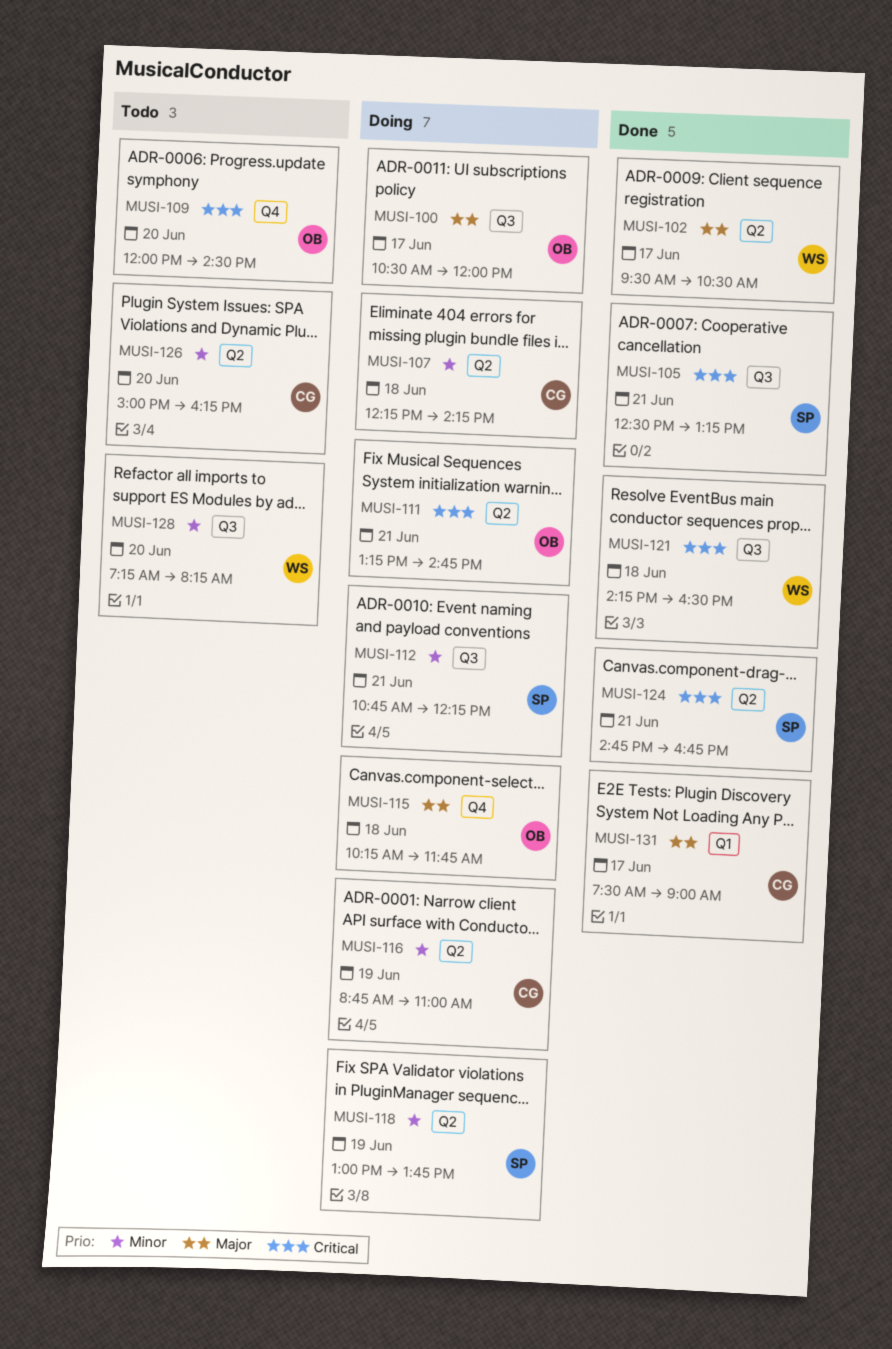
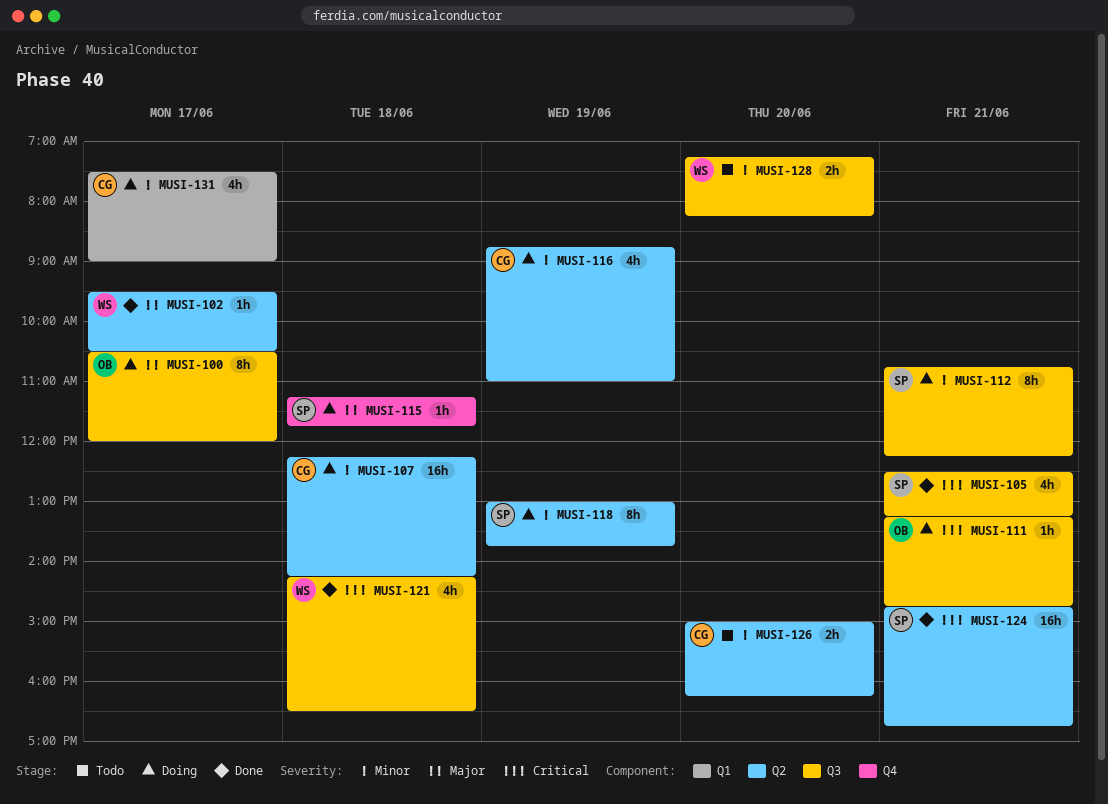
MUSI-109: present -> none
MUSI-111, label: Q2 -> Q3
MUSI-115, owner: OB -> SP
MUSI-115, begins: 10:15 -> 11:15
MUSI-131, status: Done -> Doing
MUSI-131, priority: Major -> Minor

